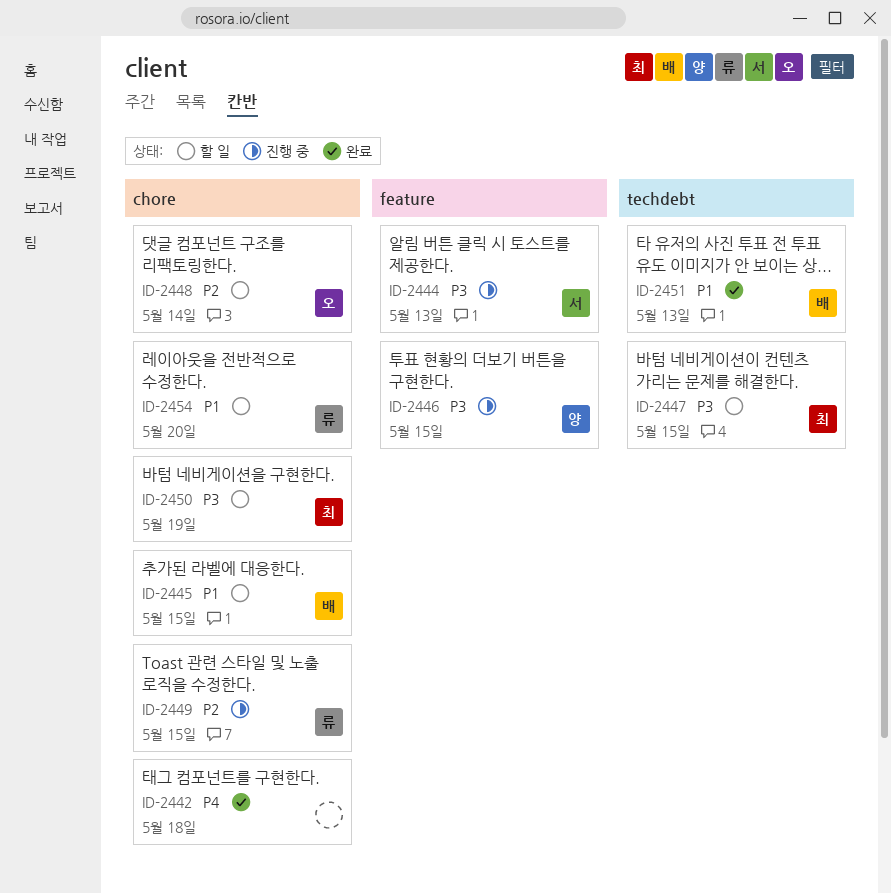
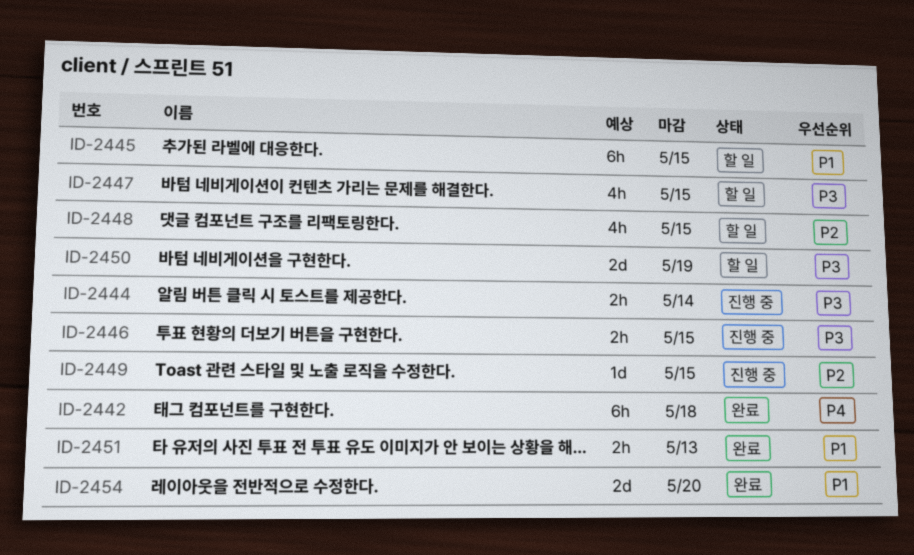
ID-2444, due: May 13 -> May 14
ID-2448, due: May 14 -> May 15
ID-2454, status: 할 일 -> 완료

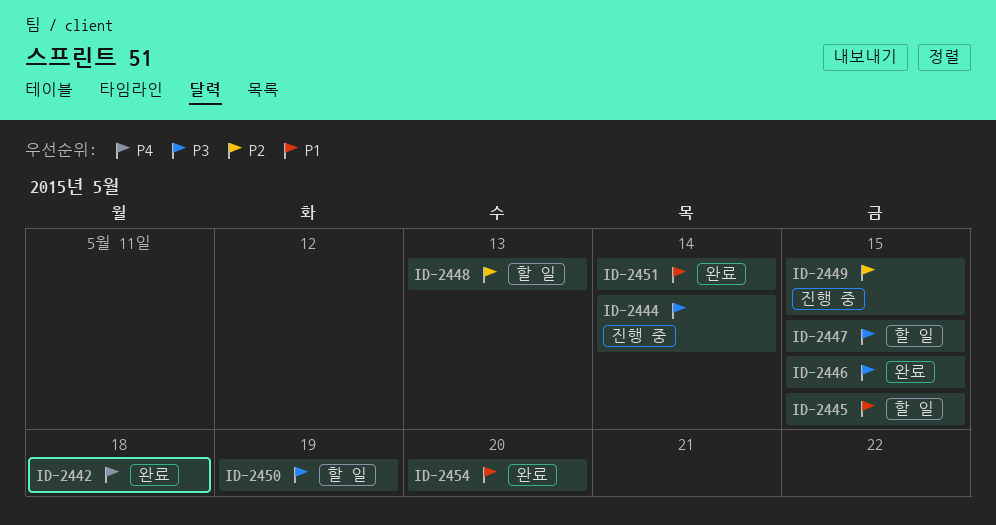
ID-2446, status: 진행 중 -> 완료
ID-2448, due: May 15 -> May 13
ID-2451, due: May 13 -> May 14

